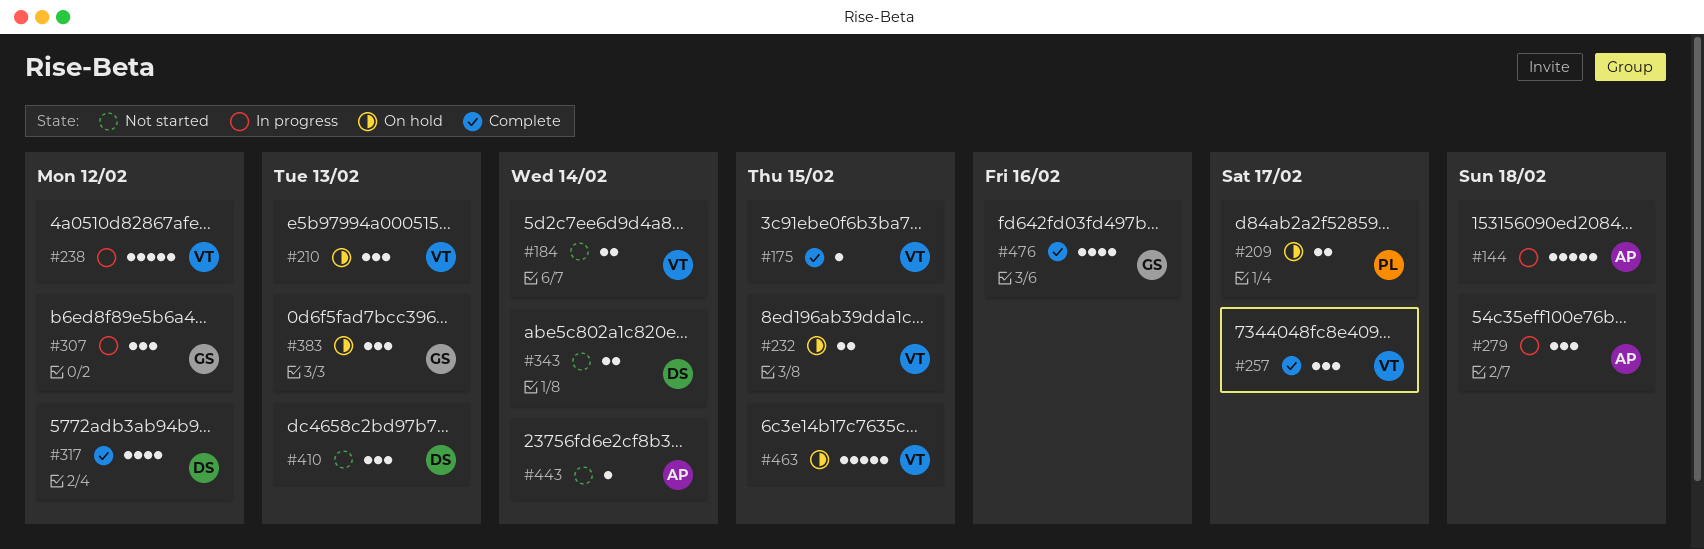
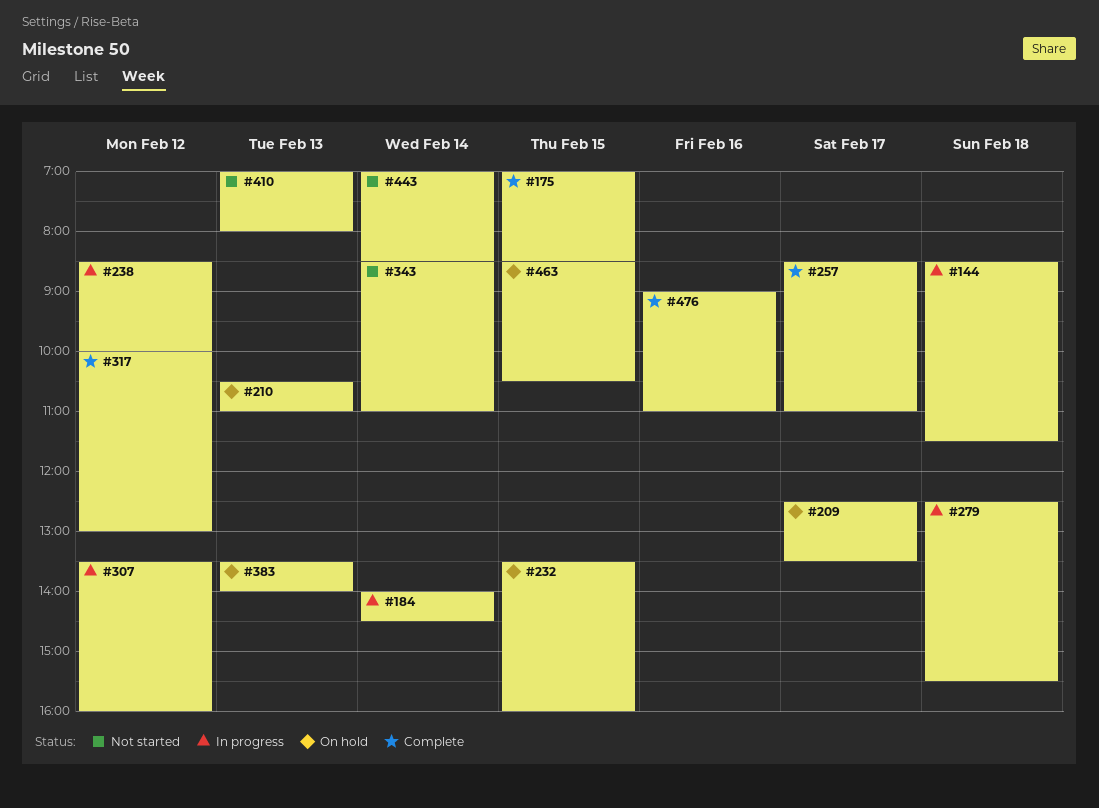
#184, status: Not started -> In progress

